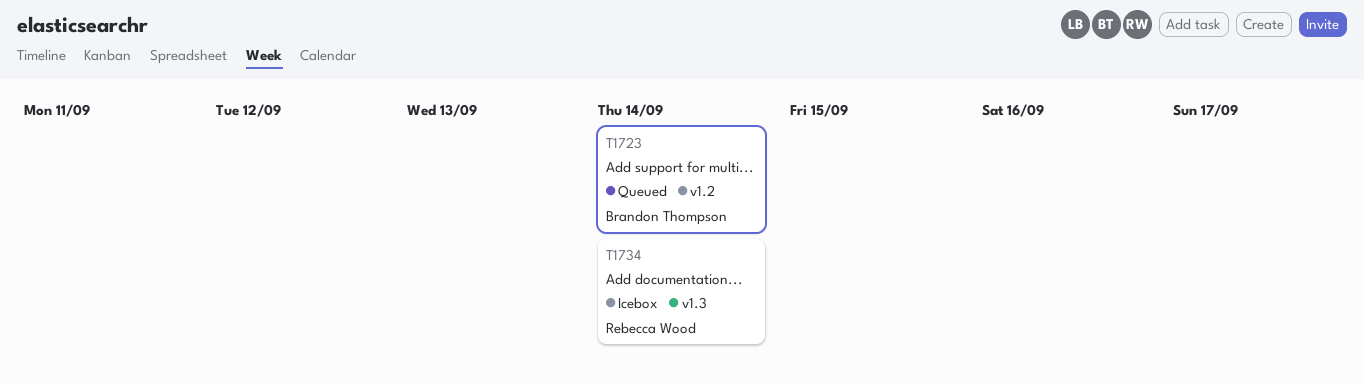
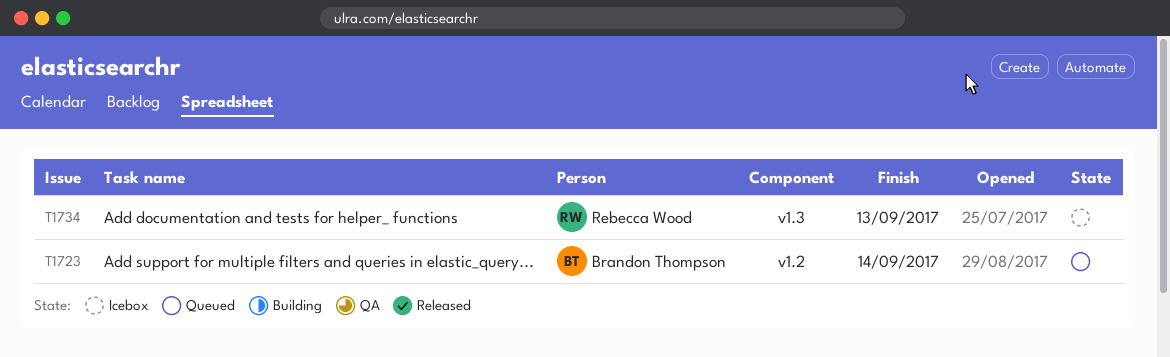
T1734, due: Sep 14 -> Sep 13

